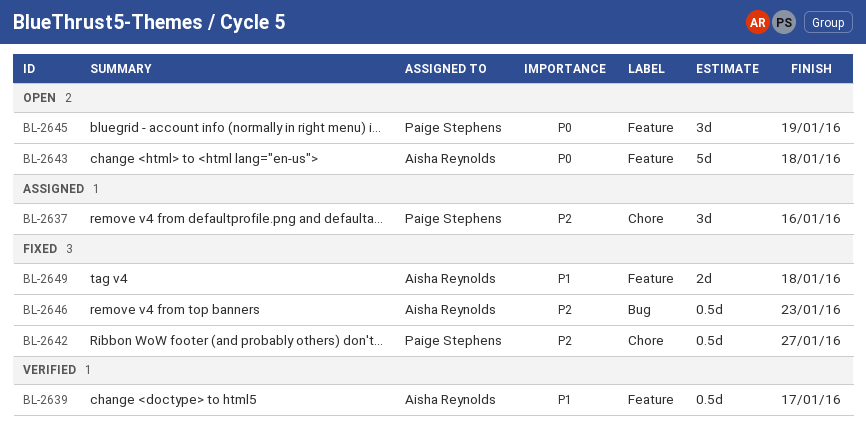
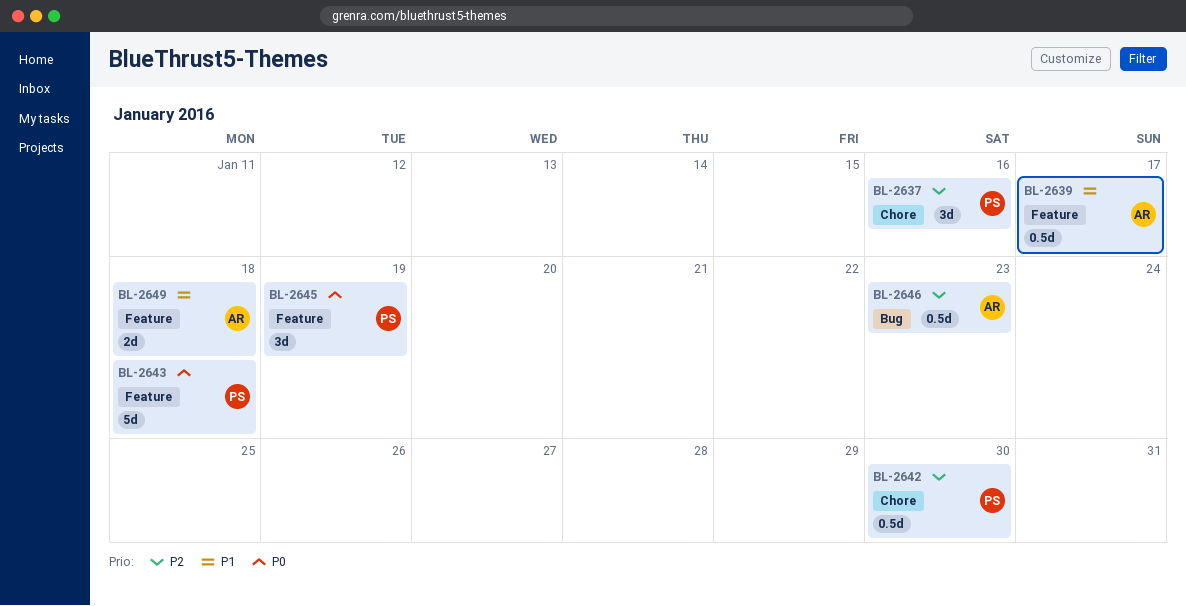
BL-2642, due: Jan 27 -> Jan 30
BL-2643, owner: Aisha Reynolds -> Paige Stephens

